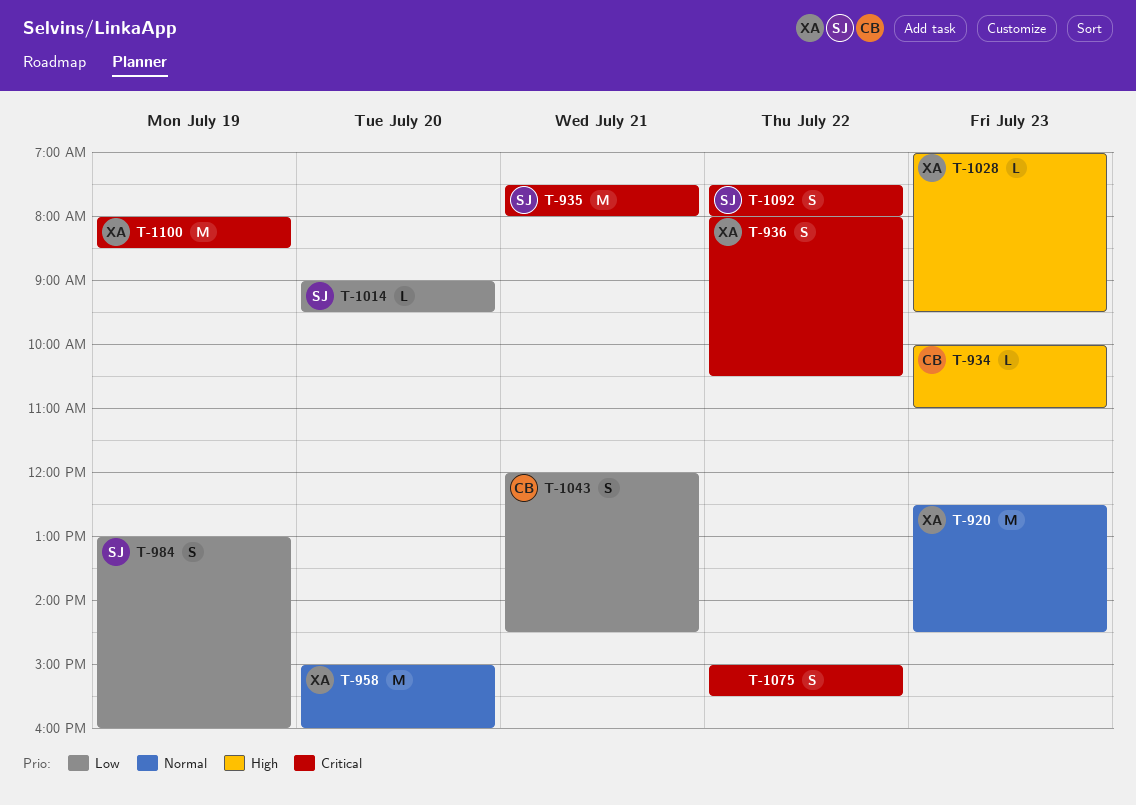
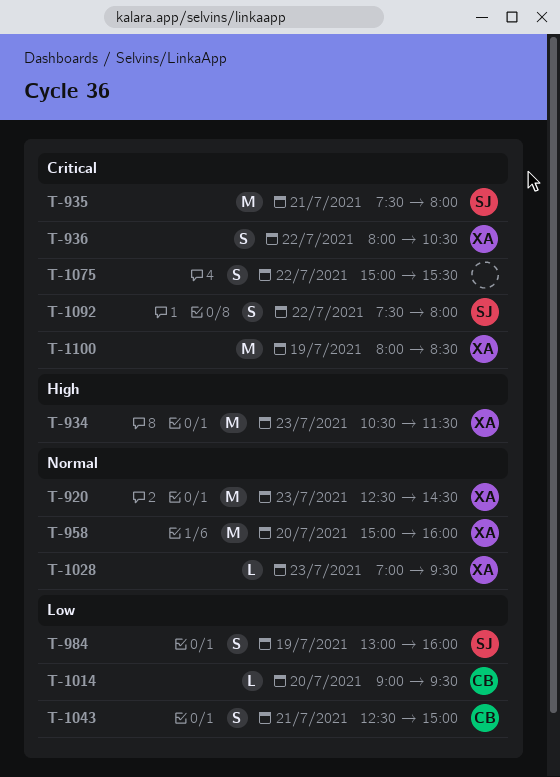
T-934, owner: CB -> XA
T-934, estimate: L -> M
T-934, begins: 10:00 -> 10:30
T-934, ends: 11:00 -> 11:30
T-1014, owner: SJ -> CB
T-1028, priority: High -> Normal
T-1043, begins: 12:00 -> 12:30
T-1043, ends: 14:30 -> 15:00

